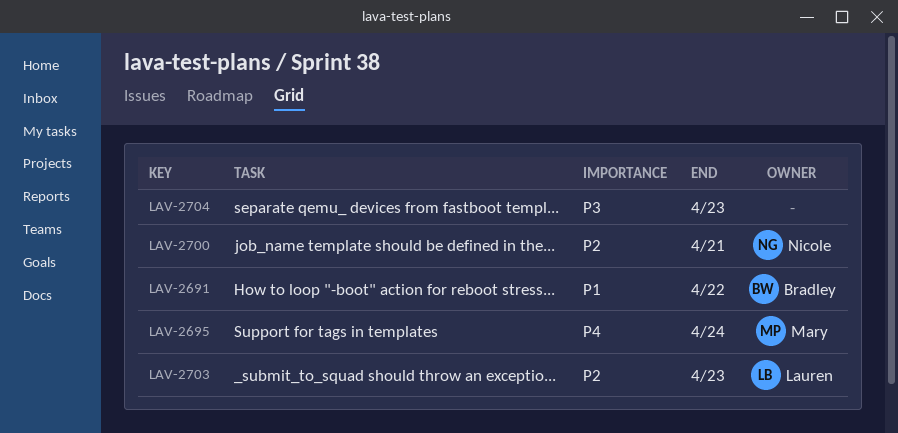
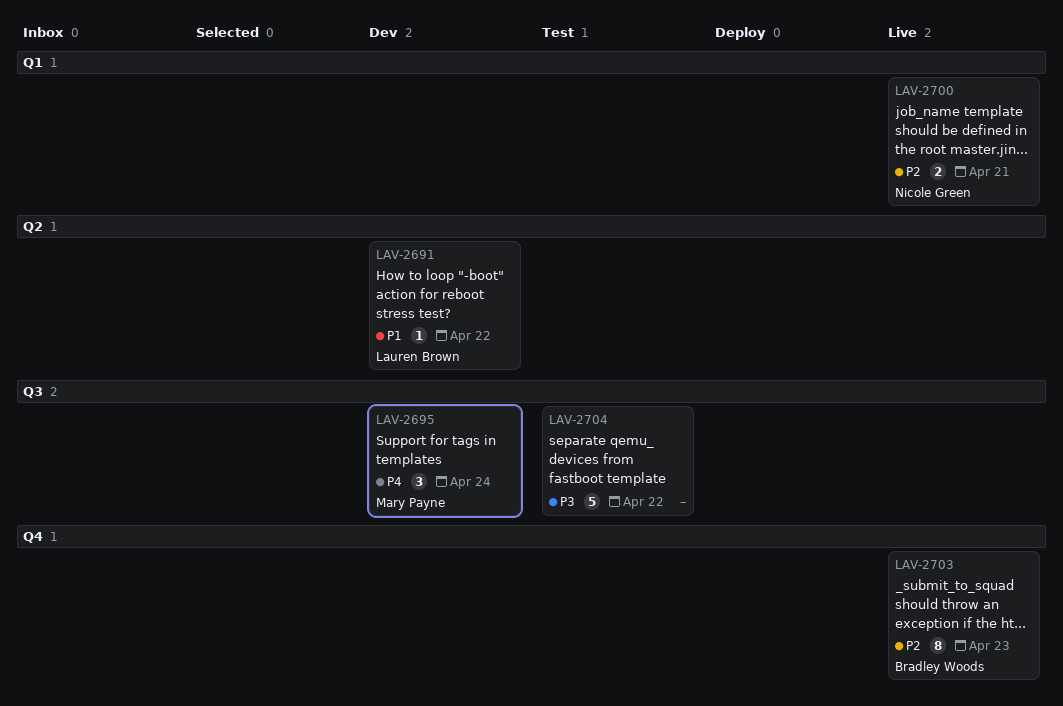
LAV-2691, owner: Bradley Woods -> Lauren Brown
LAV-2703, owner: Lauren Brown -> Bradley Woods
LAV-2704, due: Apr 23 -> Apr 22

